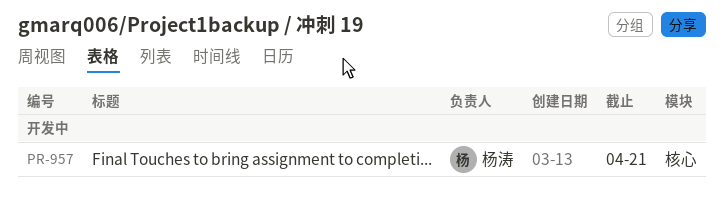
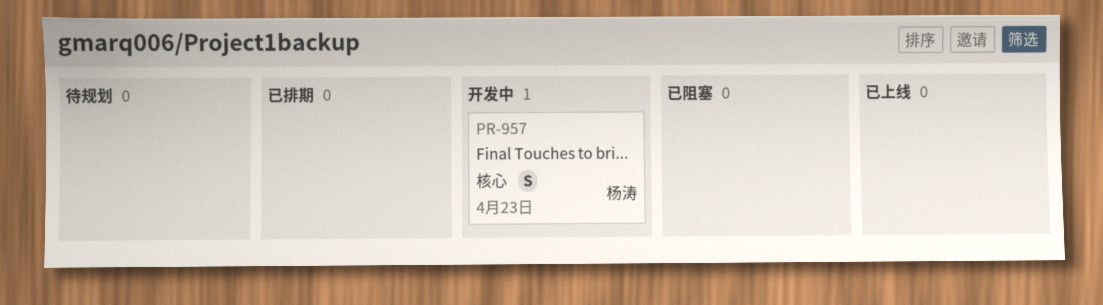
PR-957, due: Apr 21 -> Apr 23

